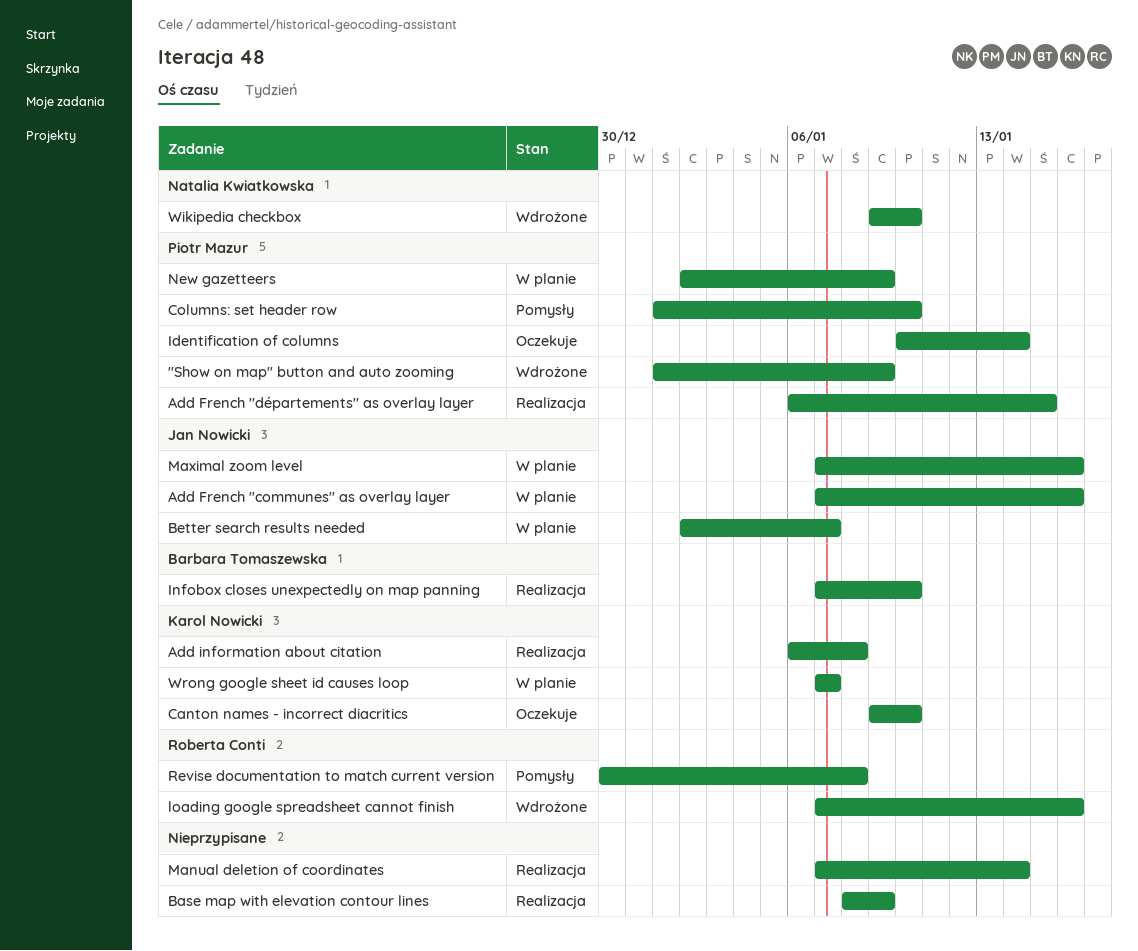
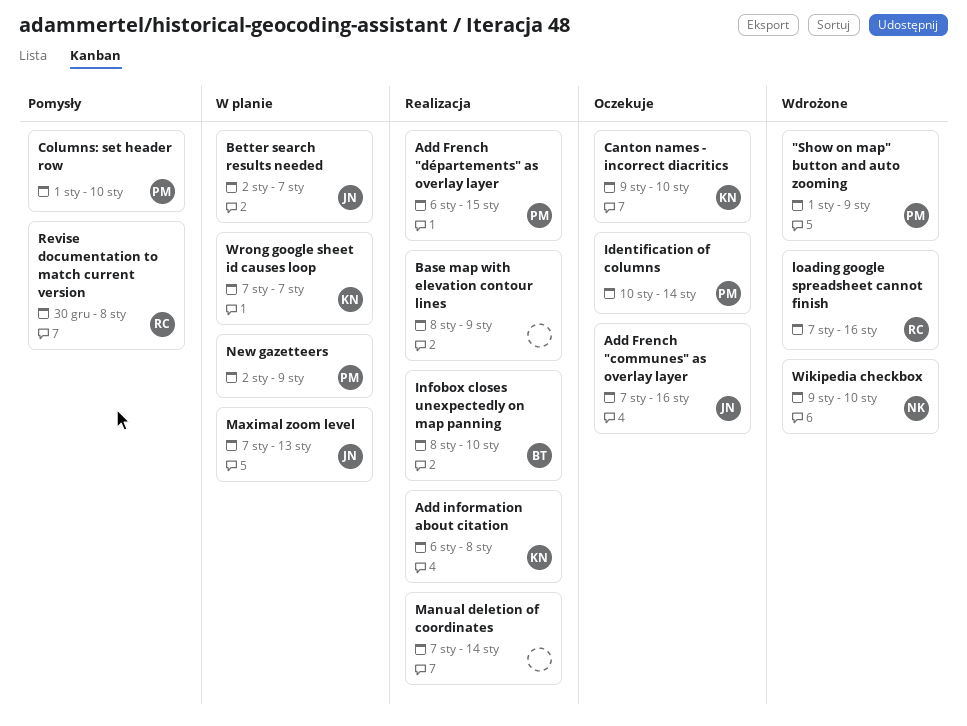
Add French "communes" as overlay layer, status: W planie -> Oczekuje
Infobox closes unexpectedly on map panning, start: Jan 7 -> Jan 8
Maximal zoom level, due: Jan 16 -> Jan 13

